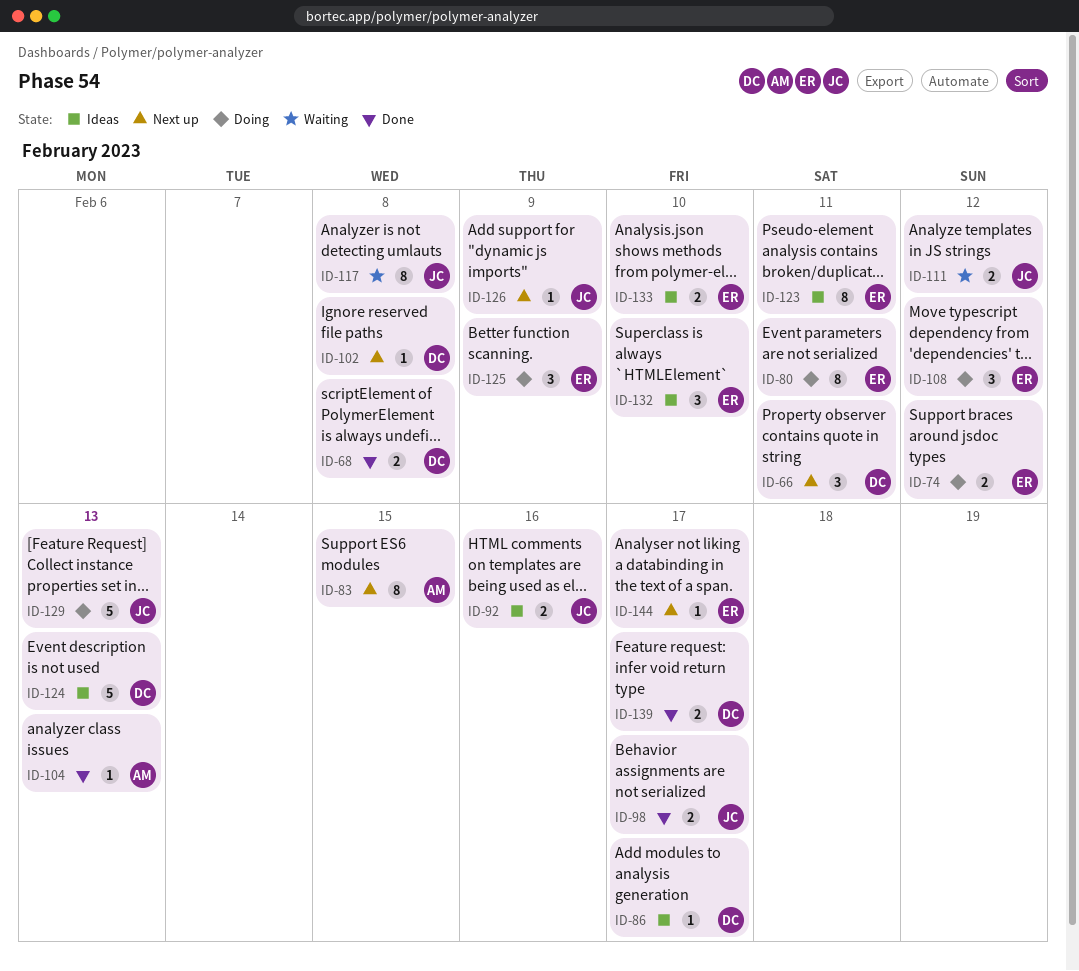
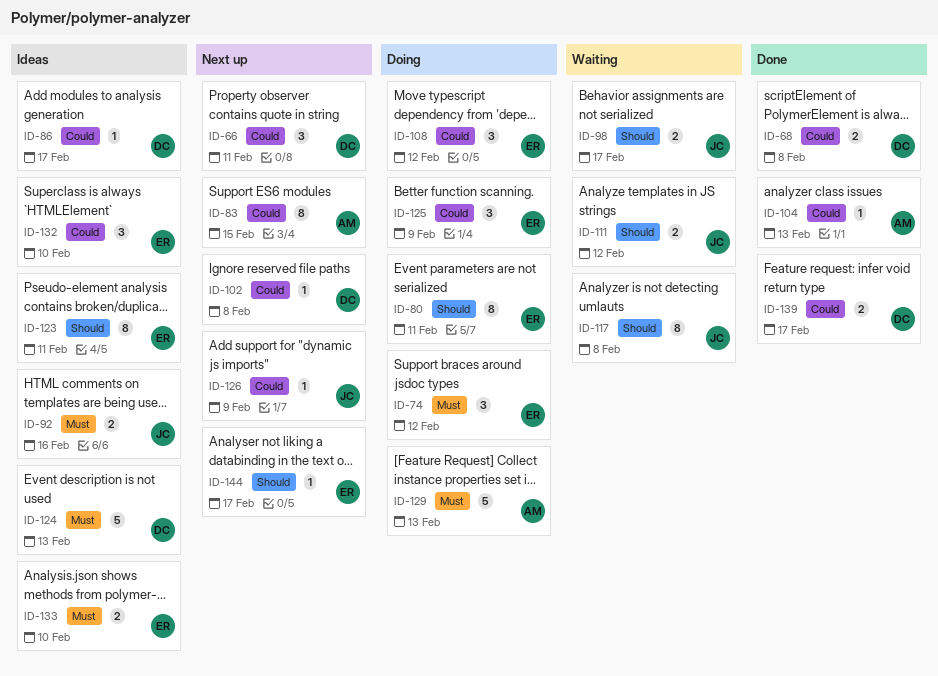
ID-74, estimate: 2 -> 3
ID-98, status: Done -> Waiting
ID-129, owner: JC -> AM

